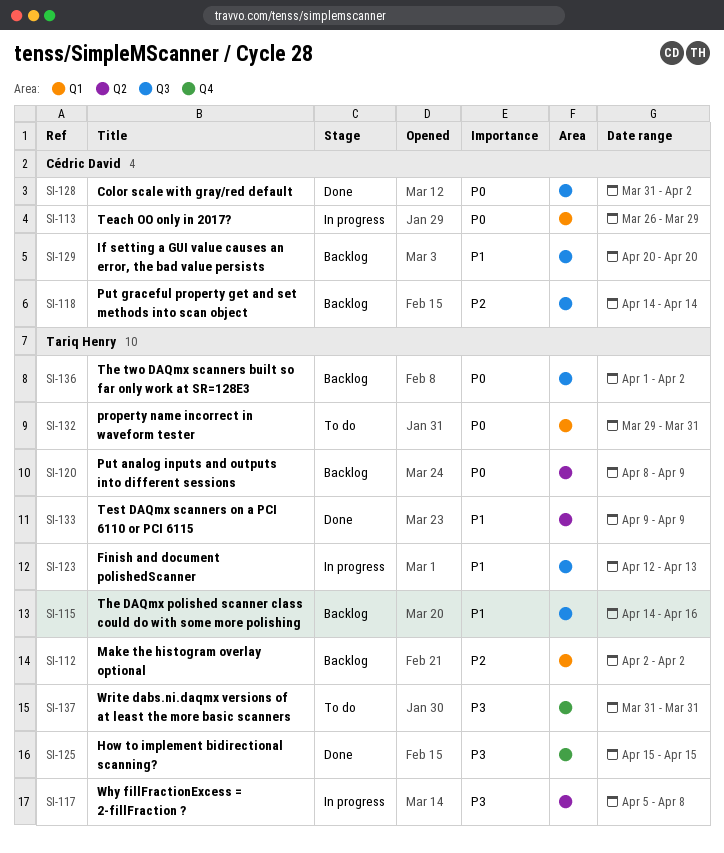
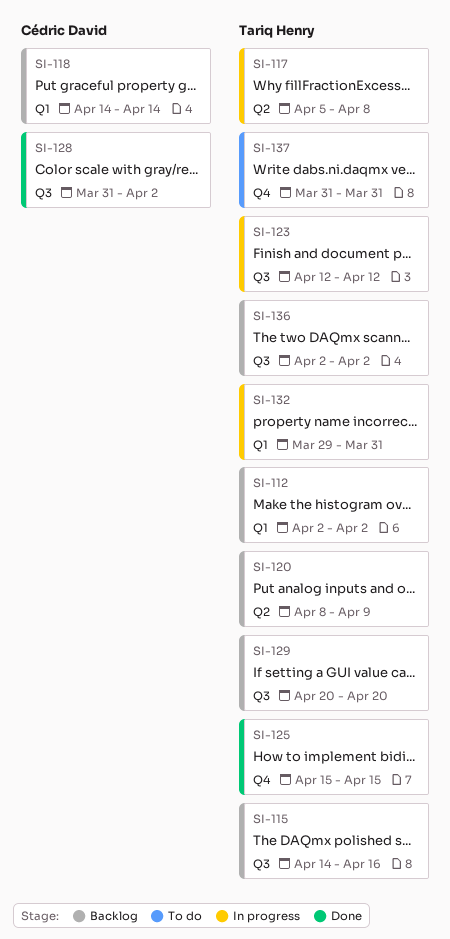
SI-113: present -> none
SI-118, label: Q3 -> Q1
SI-123, due: Apr 13 -> Apr 12
SI-129, owner: Cédric David -> Tariq Henry
SI-132, status: To do -> In progress
SI-133: present -> none
SI-136, start: Apr 1 -> Apr 2

